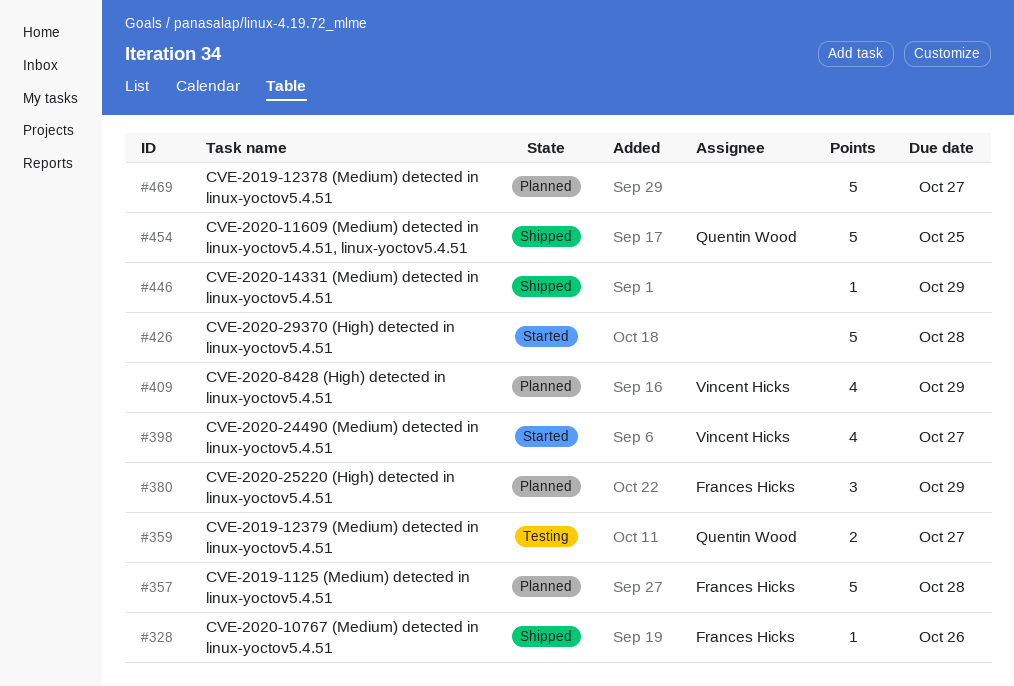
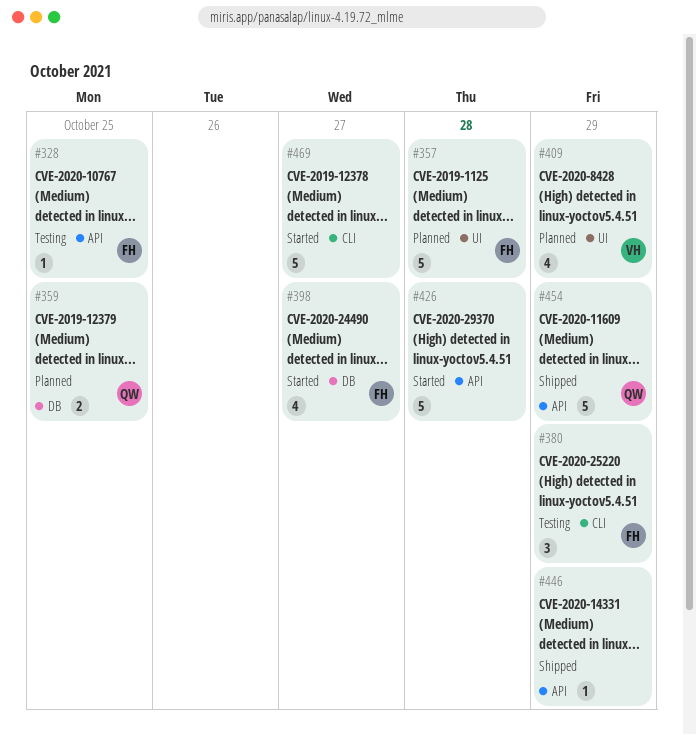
#328, status: Shipped -> Testing
#328, due: Oct 26 -> Oct 25
#359, status: Testing -> Planned
#359, due: Oct 27 -> Oct 25
#380, status: Planned -> Testing
#398, owner: Vincent Hicks -> Frances Hicks
#454, due: Oct 25 -> Oct 29
#469, status: Planned -> Started

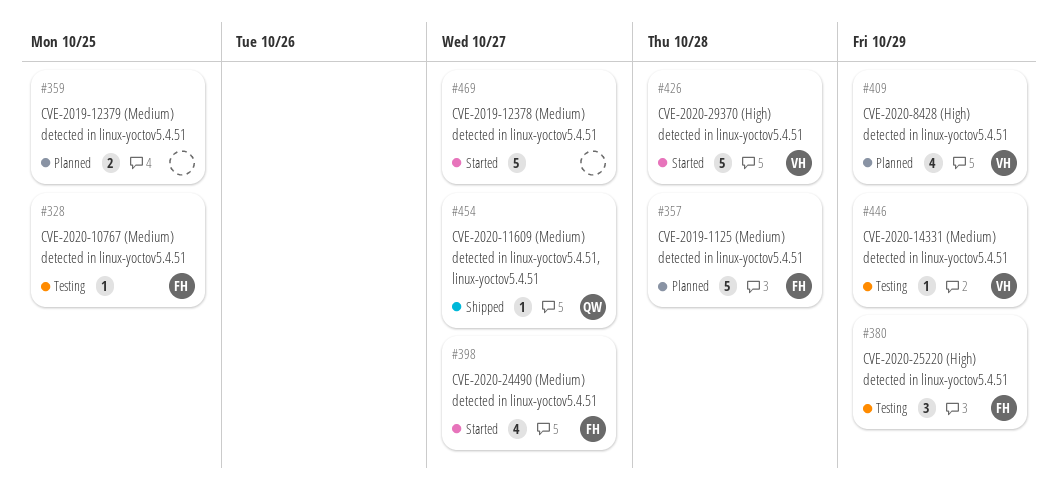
#359, owner: QW -> none
#426, owner: none -> VH
#446, status: Shipped -> Testing
#446, owner: none -> VH
#454, estimate: 5 -> 1
#454, due: Oct 29 -> Oct 27

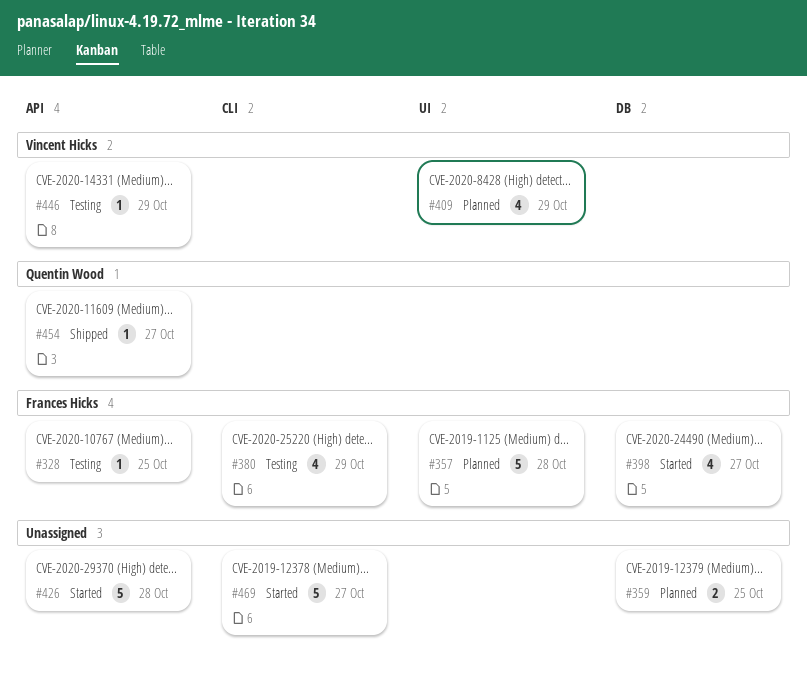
#380, estimate: 3 -> 4
#426, owner: Vincent Hicks -> none

